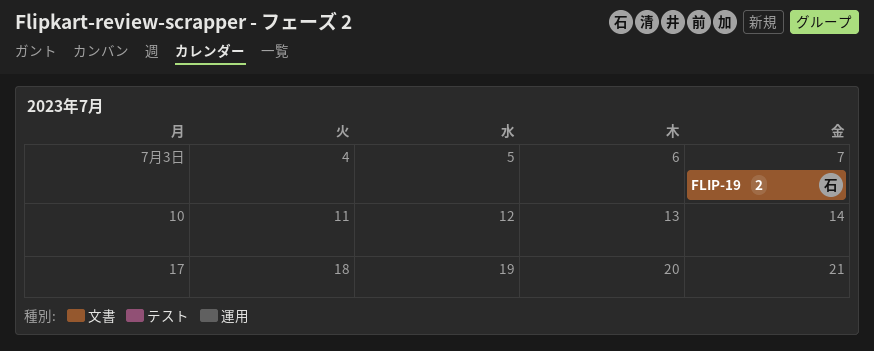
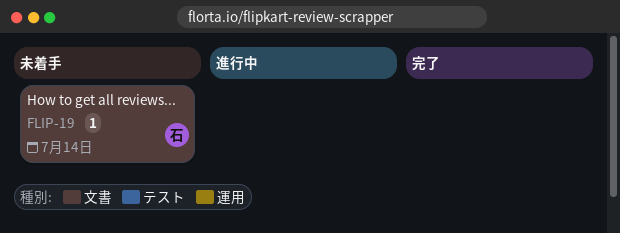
FLIP-19, estimate: 2 -> 1
FLIP-19, due: Jul 7 -> Jul 14

